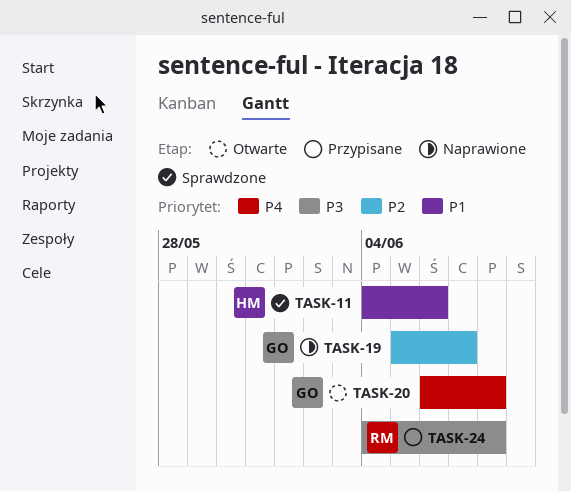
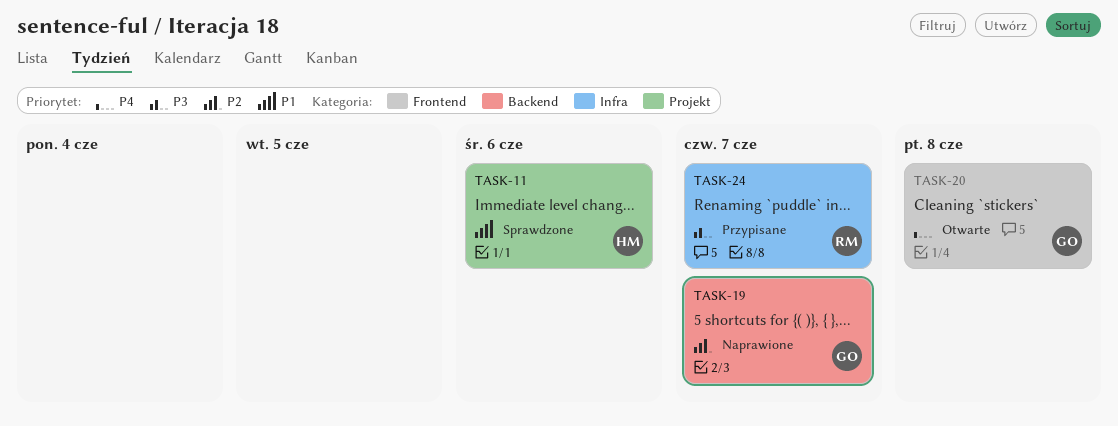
TASK-24, due: Jun 8 -> Jun 7

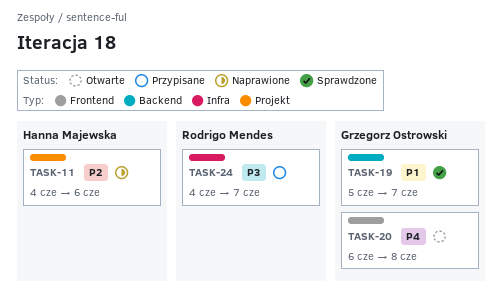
TASK-11, status: Sprawdzone -> Naprawione
TASK-11, priority: P1 -> P2
TASK-19, status: Naprawione -> Sprawdzone
TASK-19, priority: P2 -> P1

